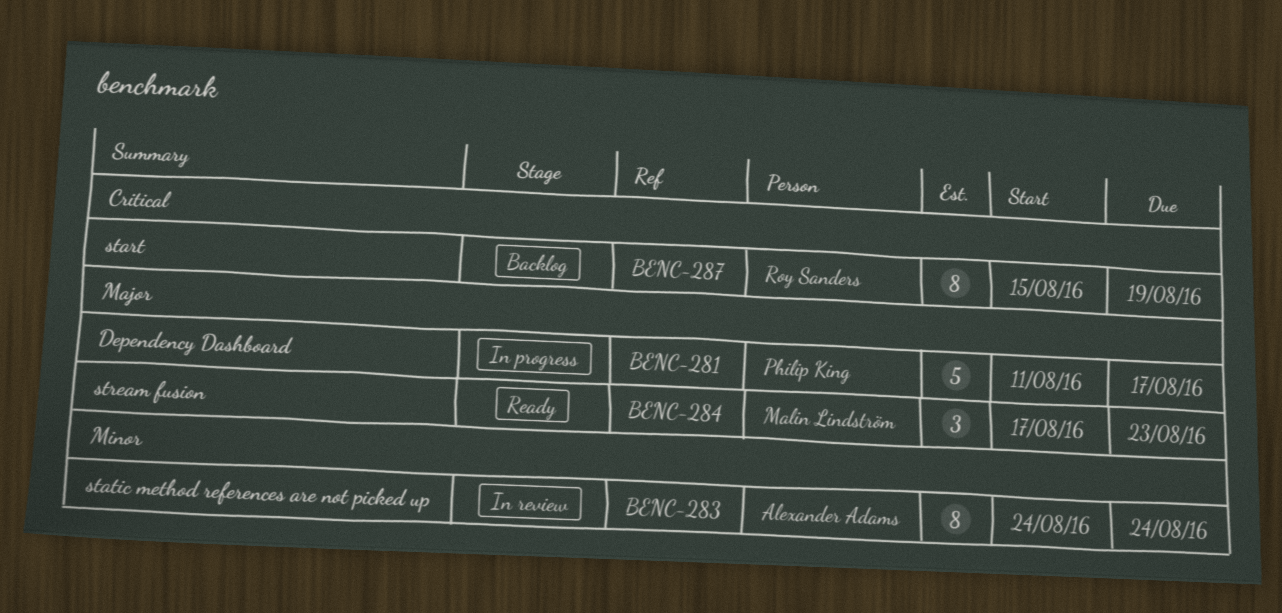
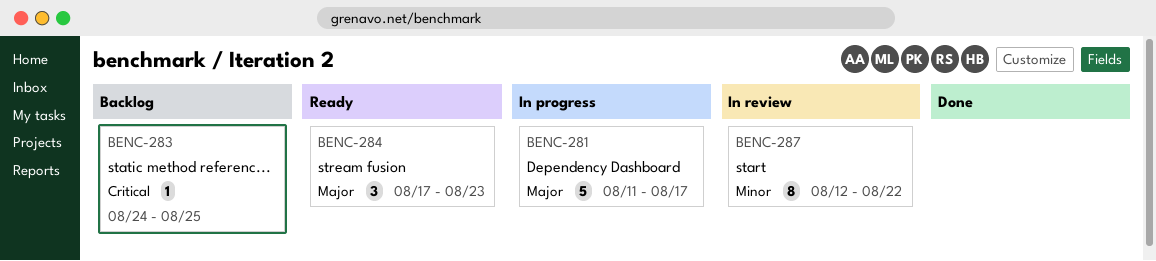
BENC-283, status: In review -> Backlog
BENC-283, priority: Minor -> Critical
BENC-283, estimate: 8 -> 1
BENC-283, due: Aug 24 -> Aug 25
BENC-287, status: Backlog -> In review
BENC-287, priority: Critical -> Minor
BENC-287, start: Aug 15 -> Aug 12
BENC-287, due: Aug 19 -> Aug 22

